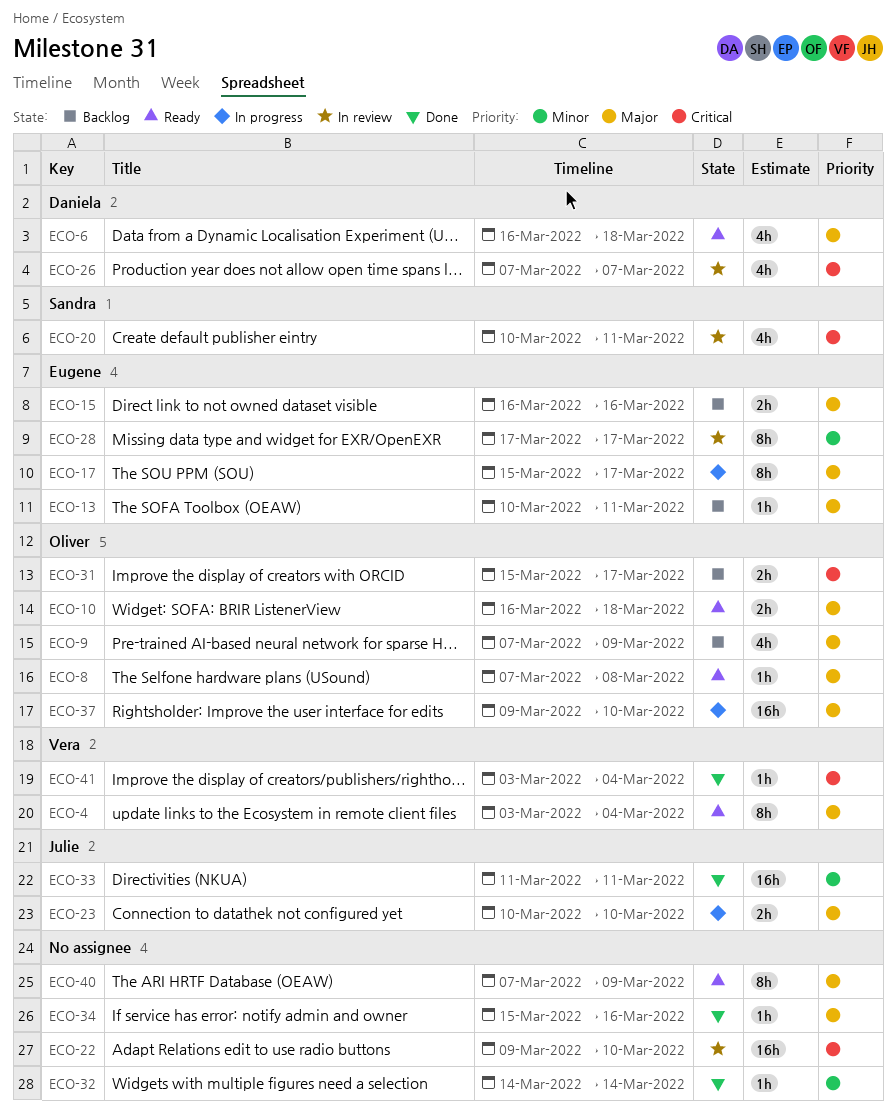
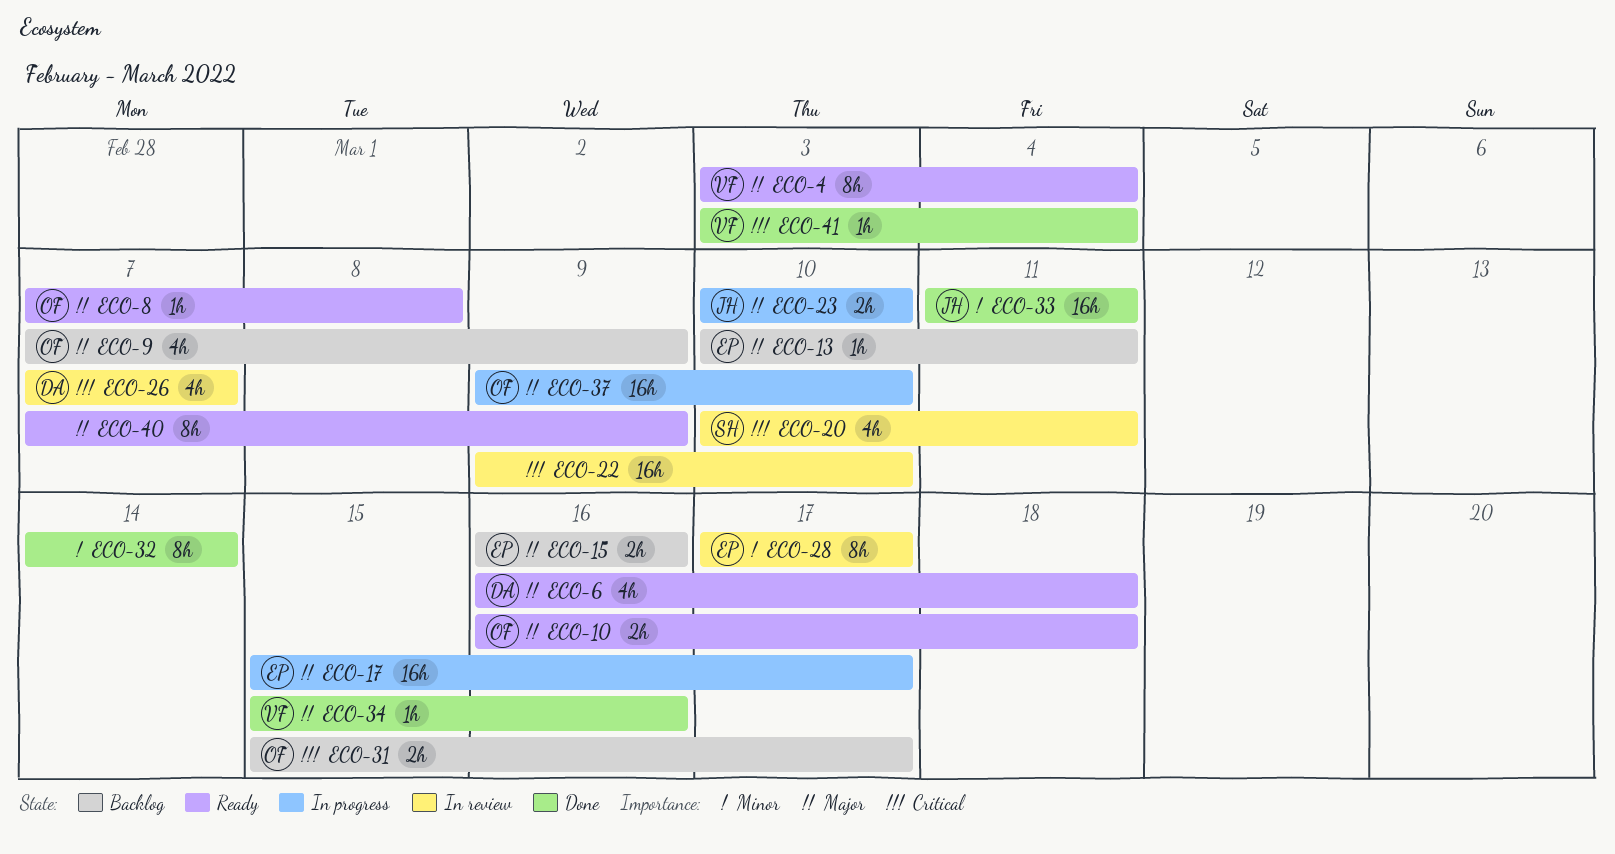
ECO-17, estimate: 8h -> 16h
ECO-32, estimate: 1h -> 8h
ECO-34, owner: none -> Vera

